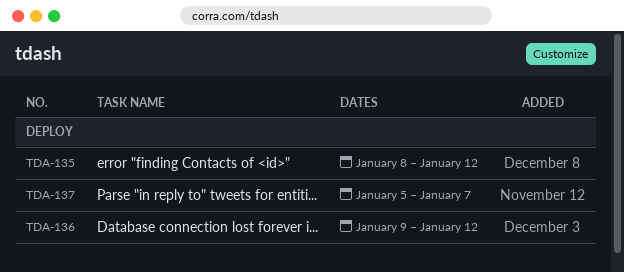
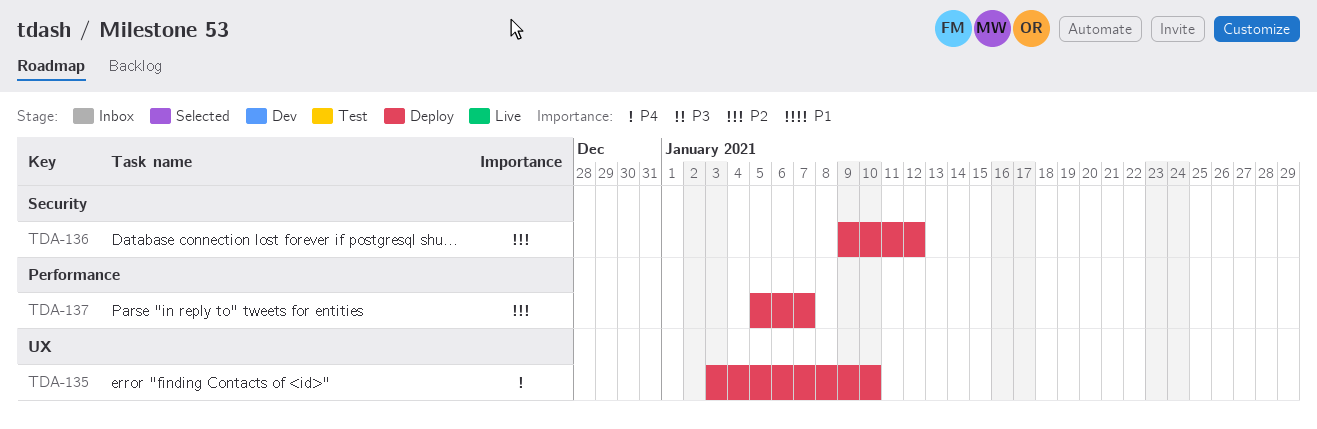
TDA-135, start: Jan 8 -> Jan 3
TDA-135, due: Jan 12 -> Jan 10

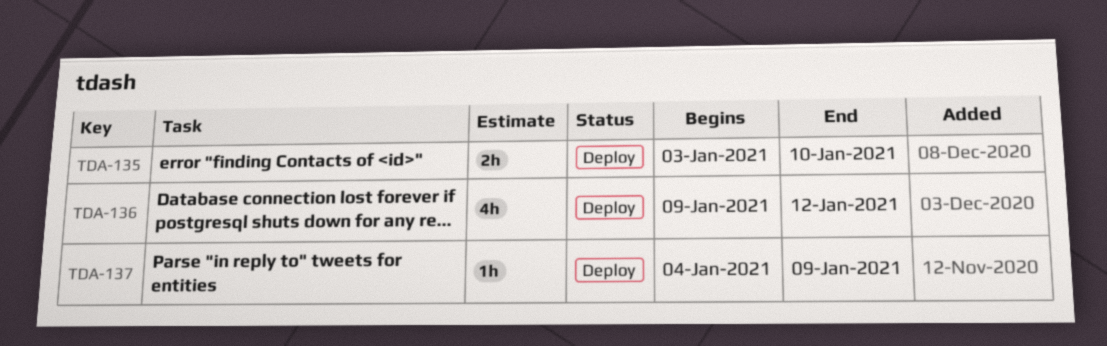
TDA-137, start: Jan 5 -> Jan 4
TDA-137, due: Jan 7 -> Jan 9

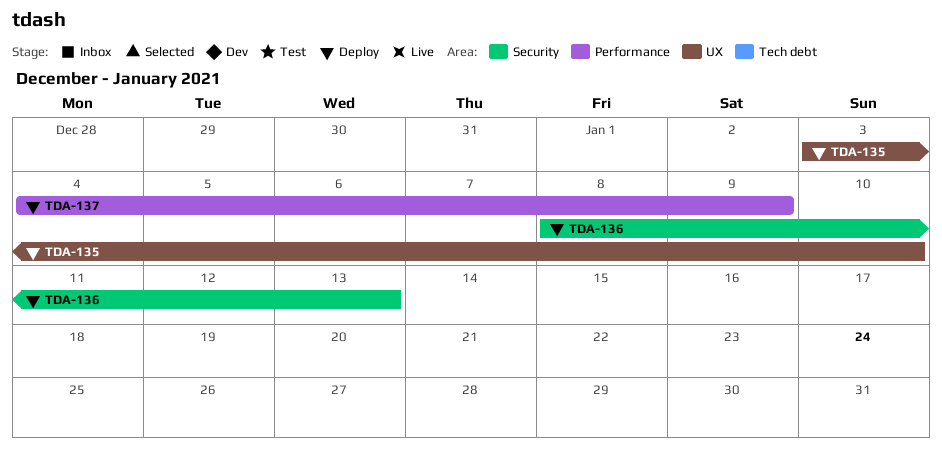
TDA-136, start: Jan 9 -> Jan 8
TDA-136, due: Jan 12 -> Jan 13

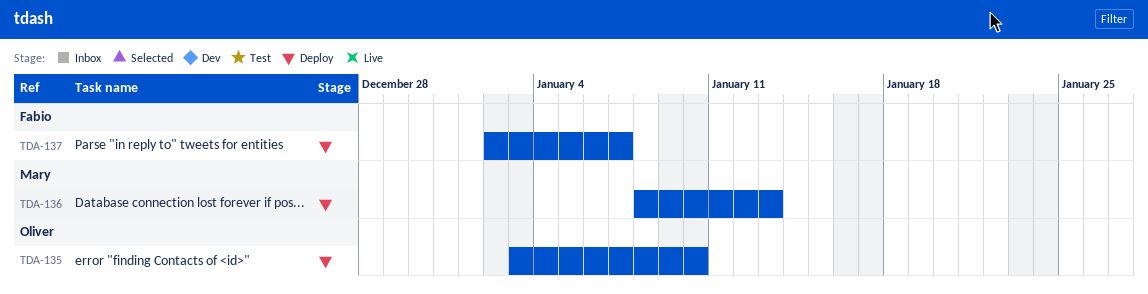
TDA-137, start: Jan 4 -> Jan 2
TDA-137, due: Jan 9 -> Jan 7

